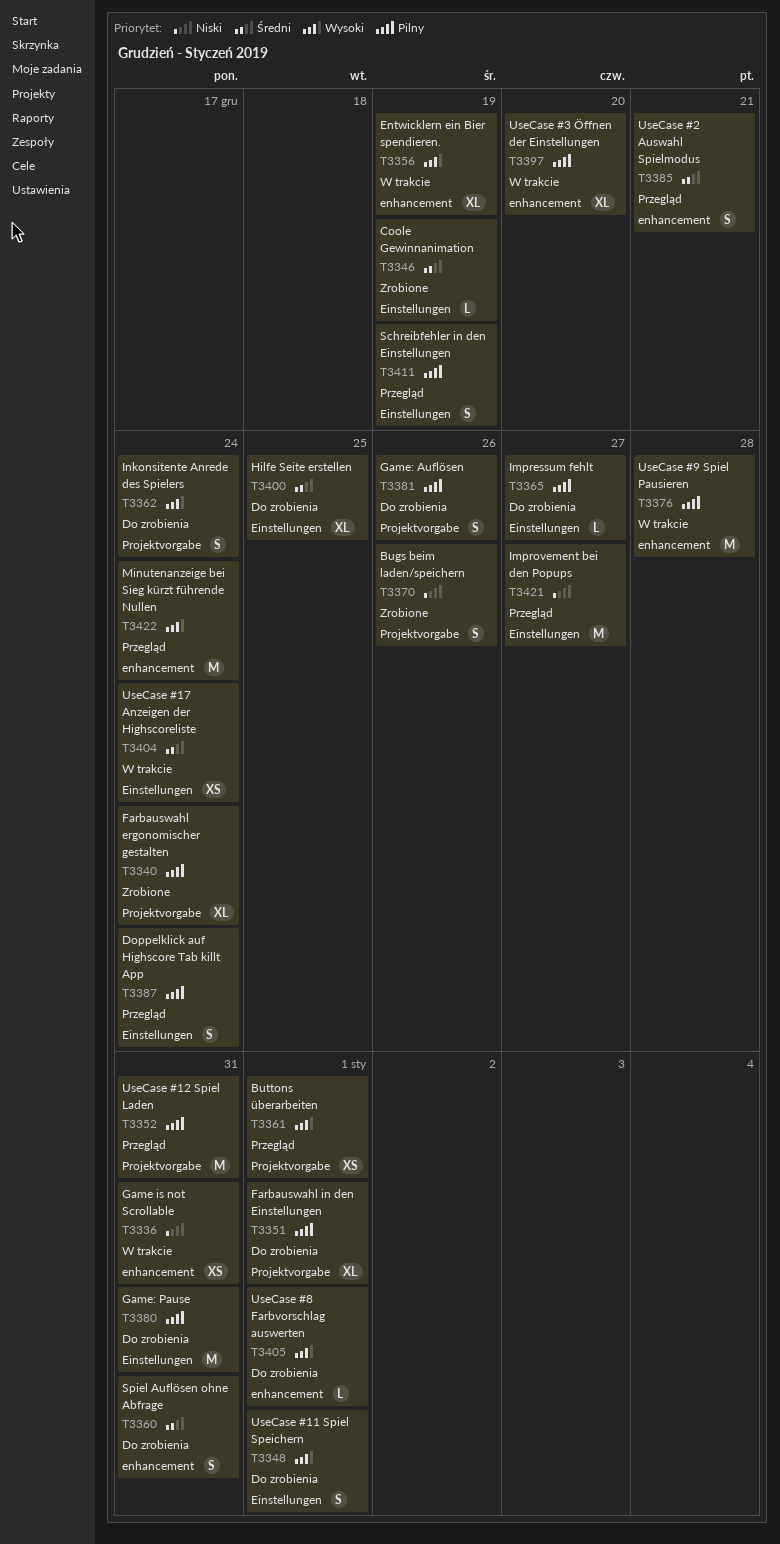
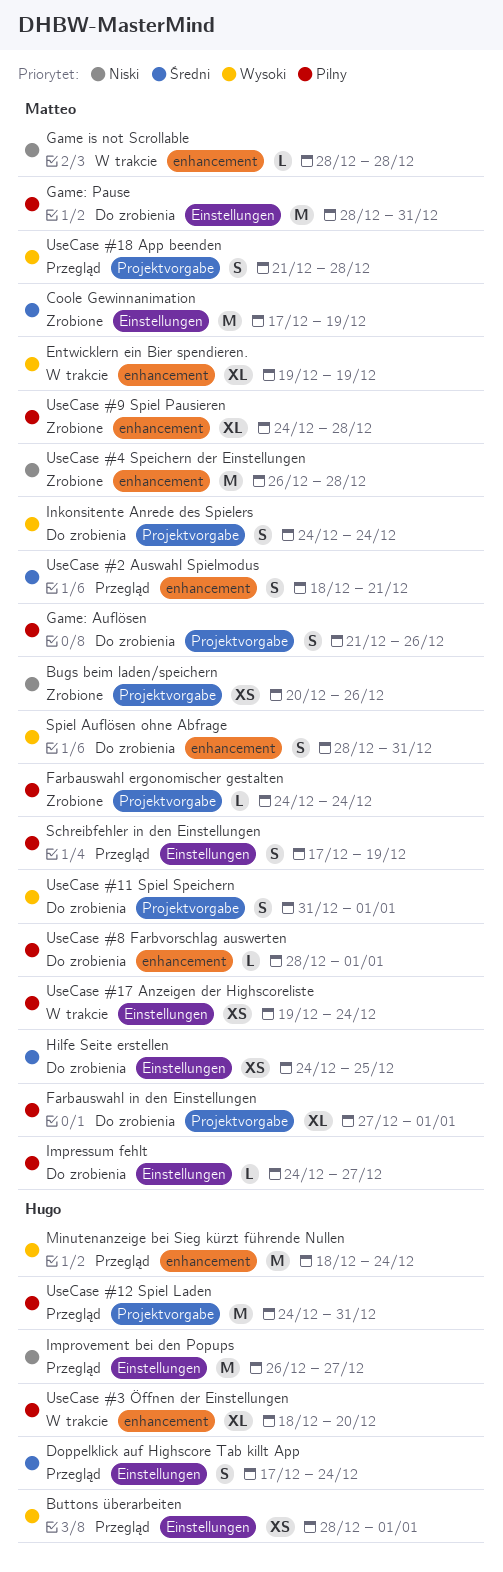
Bugs beim laden/speichern, estimate: S -> XS
Buttons überarbeiten, label: Projektvorgabe -> Einstellungen
Coole Gewinnanimation, estimate: L -> M
Doppelklick auf Highscore Tab killt App, priority: Pilny -> Średni
Farbauswahl ergonomischer gestalten, estimate: XL -> L
Game is not Scrollable, estimate: XS -> L
Game is not Scrollable, due: Dec 31 -> Dec 28
Hilfe Seite erstellen, estimate: XL -> XS
Spiel Auflösen ohne Abfrage, priority: Średni -> Wysoki
UseCase #11 Spiel Speichern, label: Einstellungen -> Projektvorgabe
UseCase #17 Anzeigen der Highscoreliste, priority: Średni -> Pilny
UseCase #18 App beenden: none -> present
UseCase #4 Speichern der Einstellungen: none -> present
UseCase #8 Farbvorschlag auswerten, priority: Wysoki -> Pilny
UseCase #9 Spiel Pausieren, status: W trakcie -> Zrobione
UseCase #9 Spiel Pausieren, estimate: M -> XL

